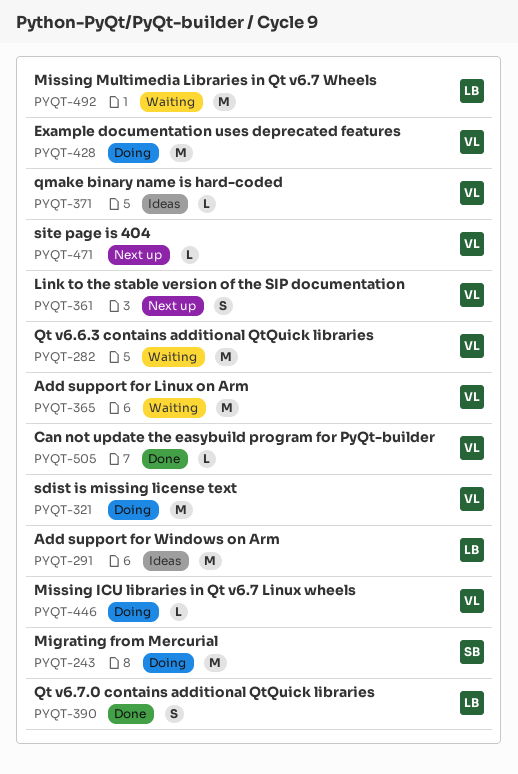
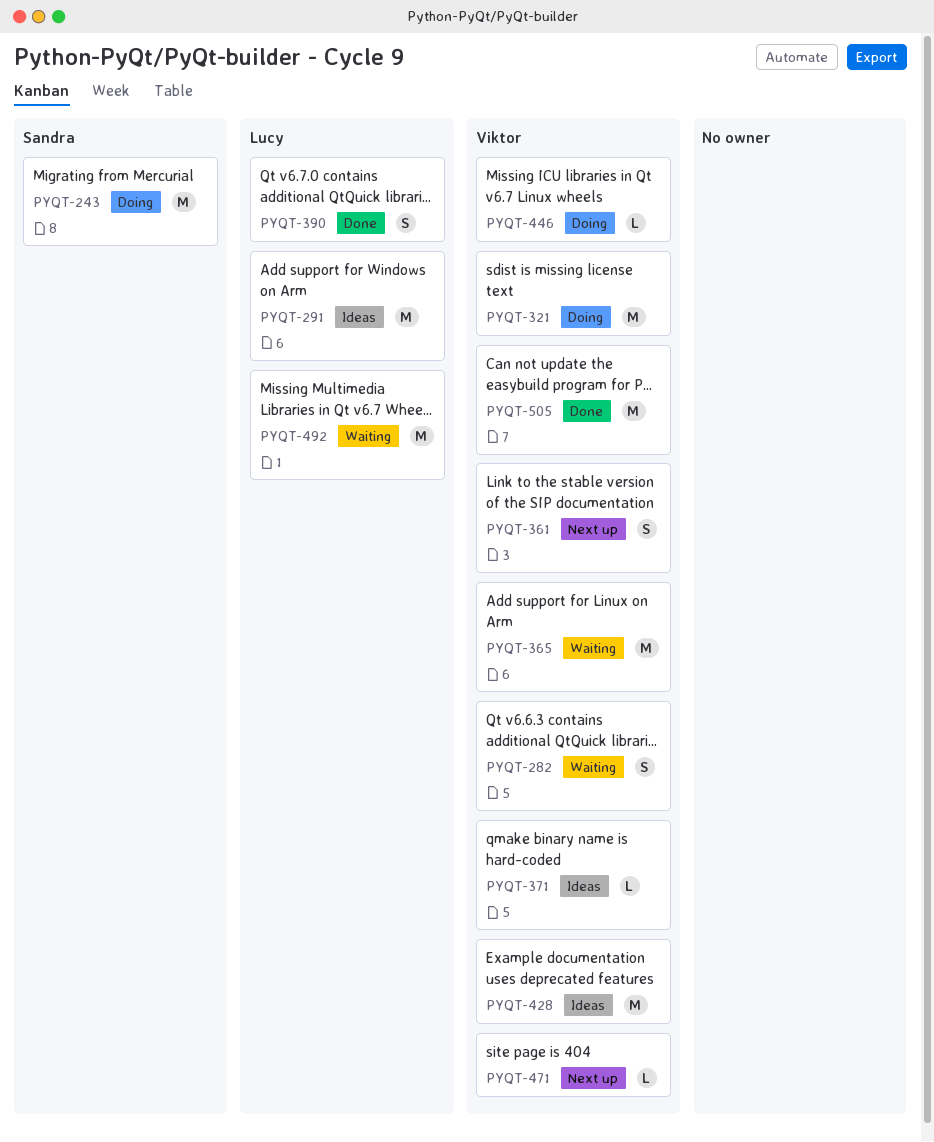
PYQT-282, estimate: M -> S
PYQT-428, status: Doing -> Ideas
PYQT-505, estimate: L -> M

